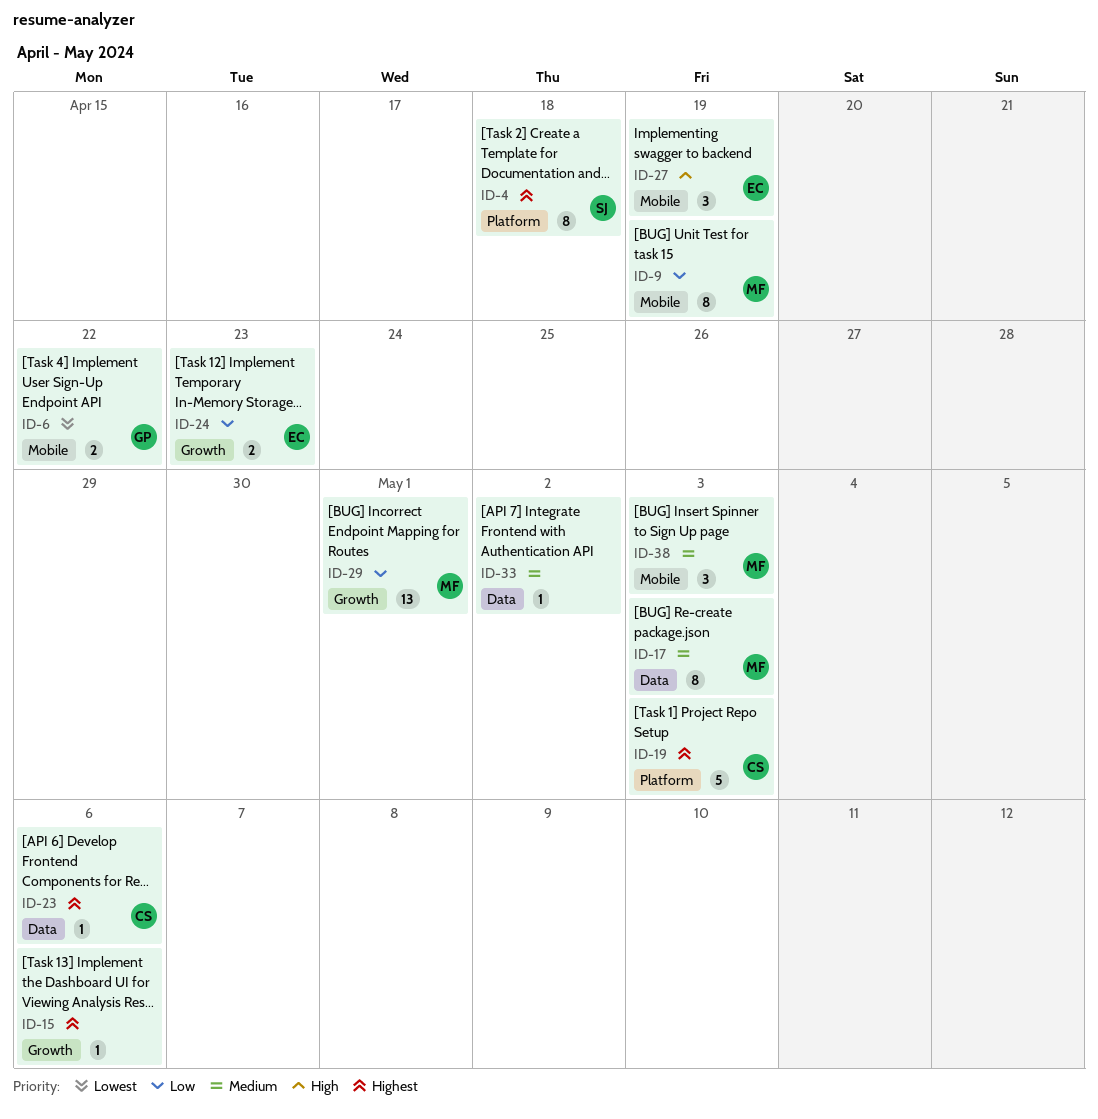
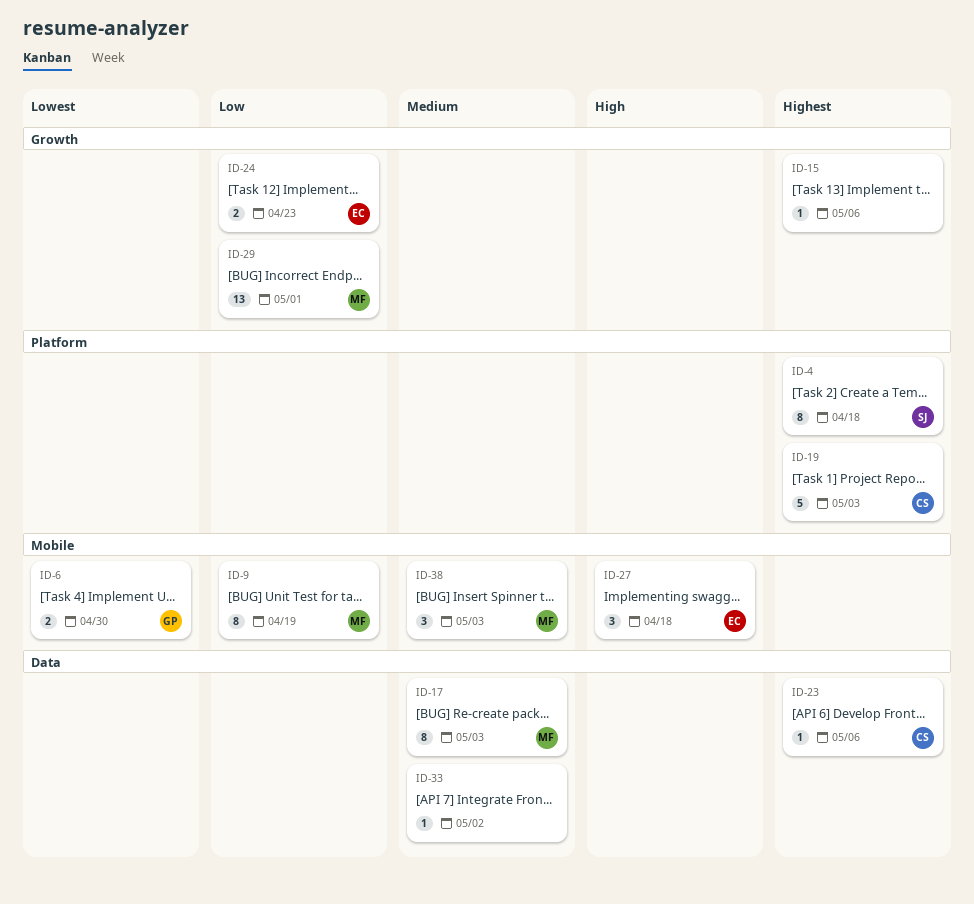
ID-6, due: Apr 22 -> Apr 30
ID-27, due: Apr 19 -> Apr 18

